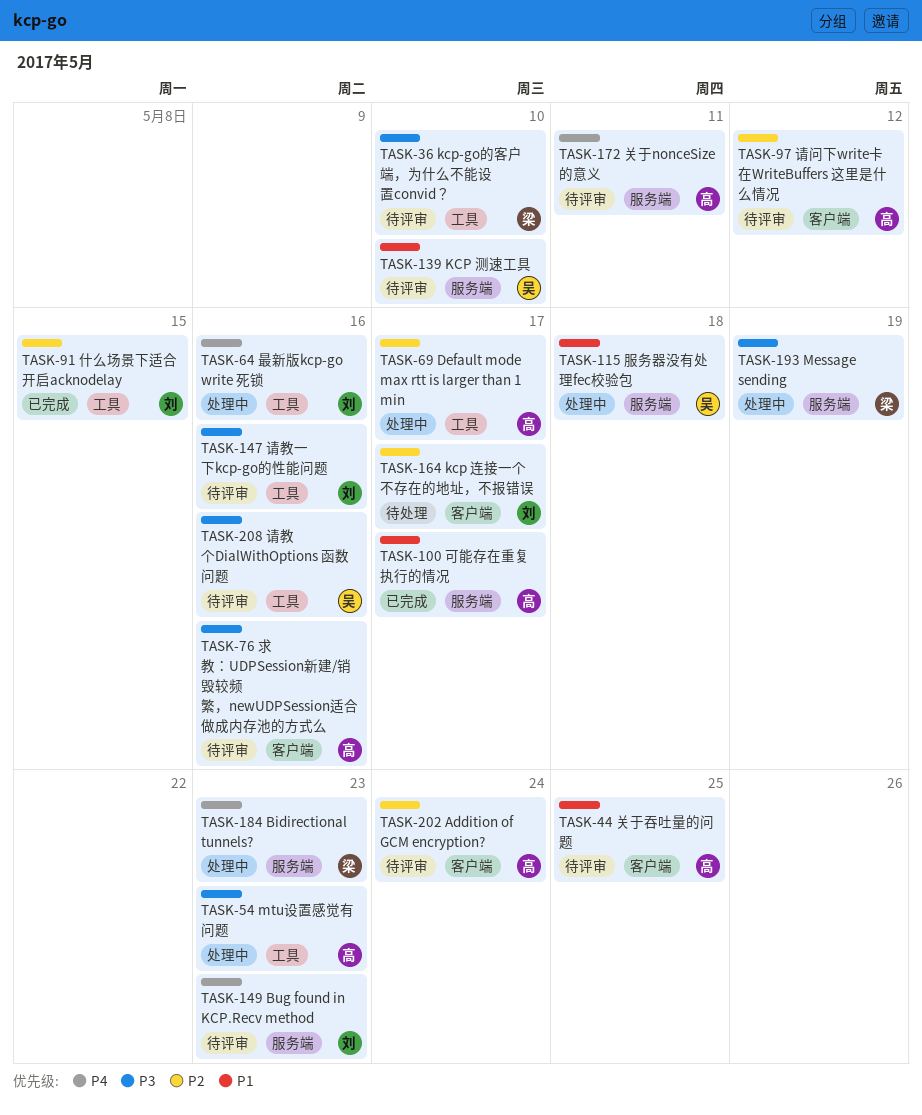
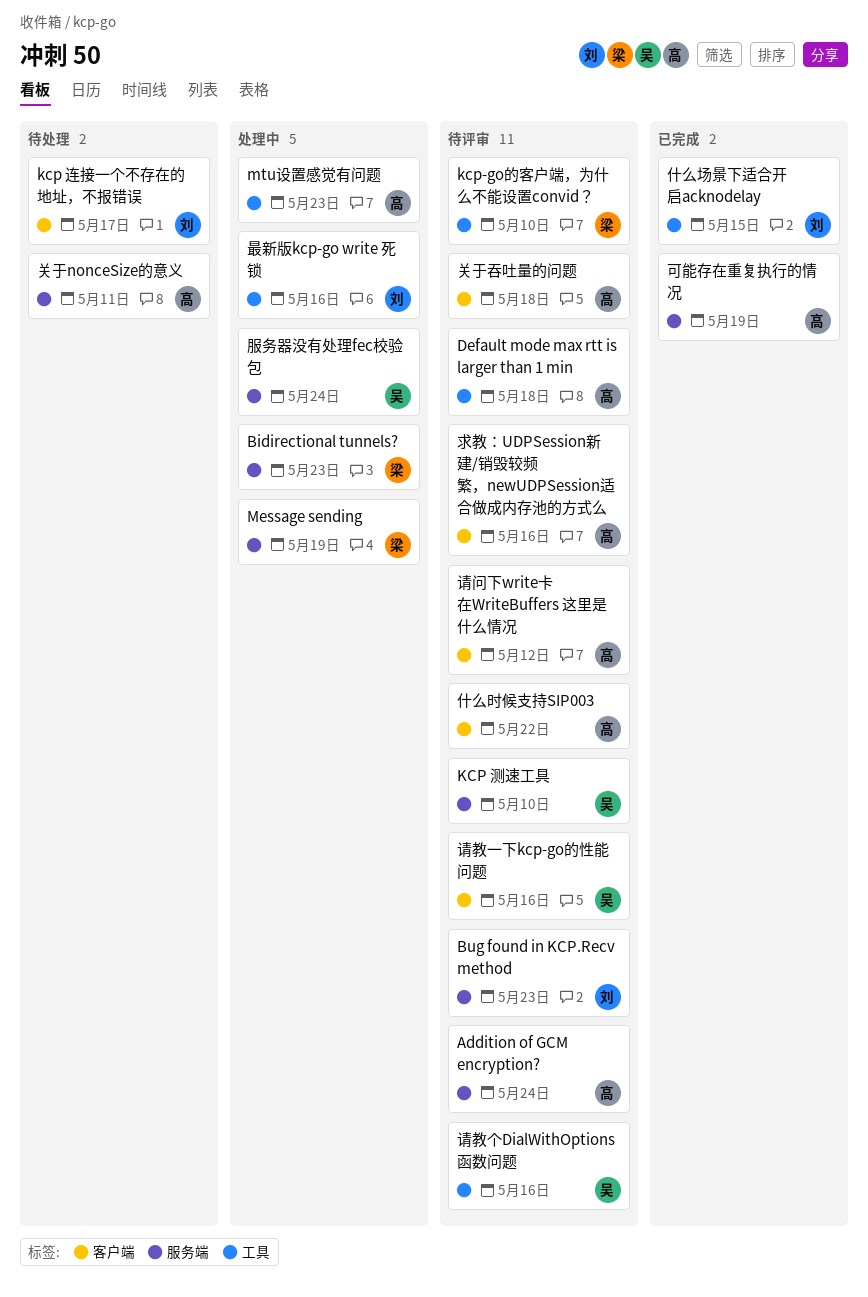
Addition of GCM encryption?, label: 客户端 -> 服务端
Default mode max rtt is larger than 1 min, status: 处理中 -> 待评审
Default mode max rtt is larger than 1 min, due: May 17 -> May 18
什么时候支持SIP003: none -> present
关于nonceSize的意义, status: 待评审 -> 待处理
关于吞吐量的问题, due: May 25 -> May 18
可能存在重复执行的情况, due: May 17 -> May 19
服务器没有处理fec校验包, due: May 18 -> May 24
请教一下kcp-go的性能问题, owner: 刘 -> 吴
请教一下kcp-go的性能问题, label: 工具 -> 客户端

